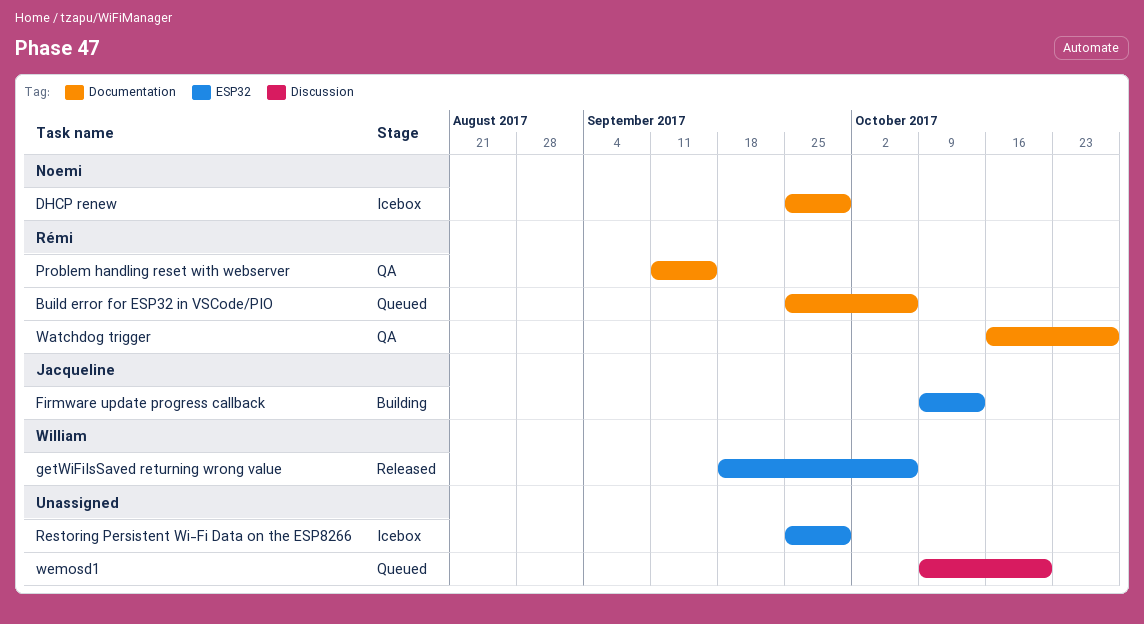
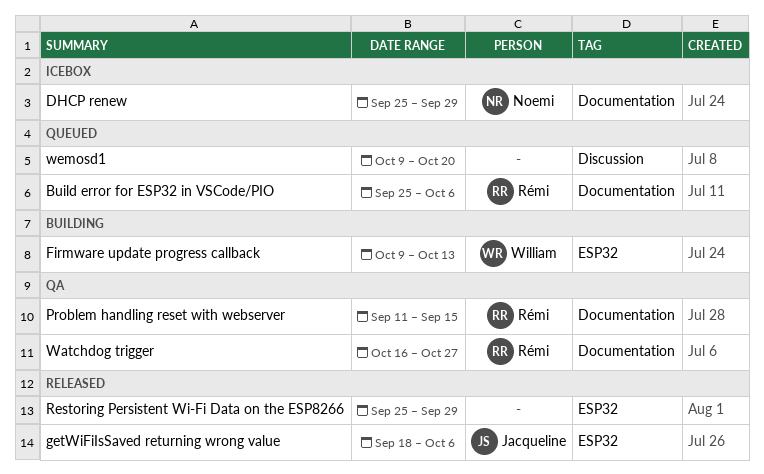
Firmware update progress callback, owner: Jacqueline -> William
getWiFiIsSaved returning wrong value, owner: William -> Jacqueline
Restoring Persistent Wi-Fi Data on the ESP8266, status: Icebox -> Released

